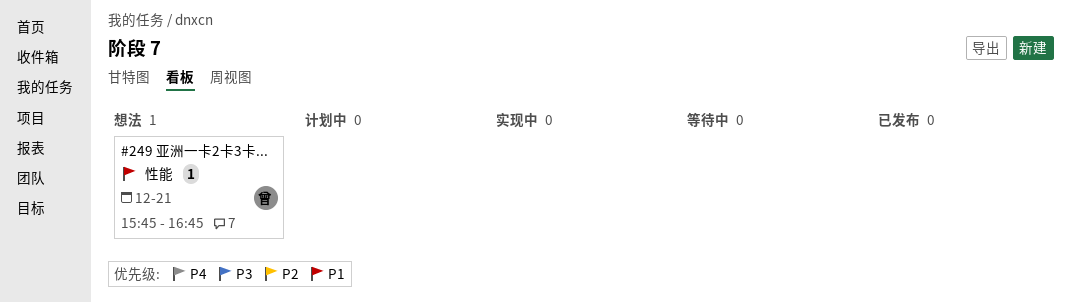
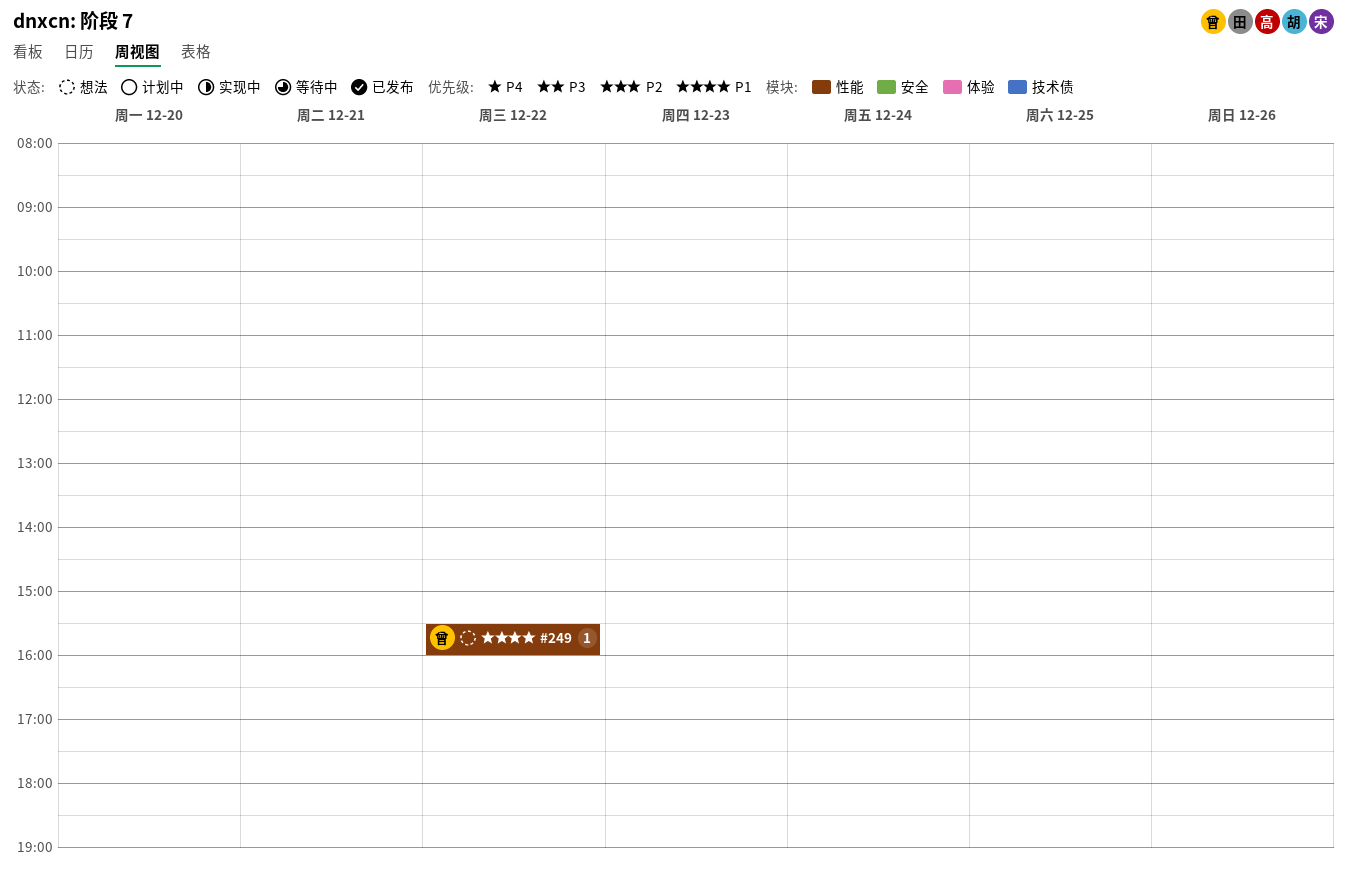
#249, day: Dec 21 -> Dec 22
#249, begins: 15:45 -> 15:30
#249, ends: 16:45 -> 16:00

